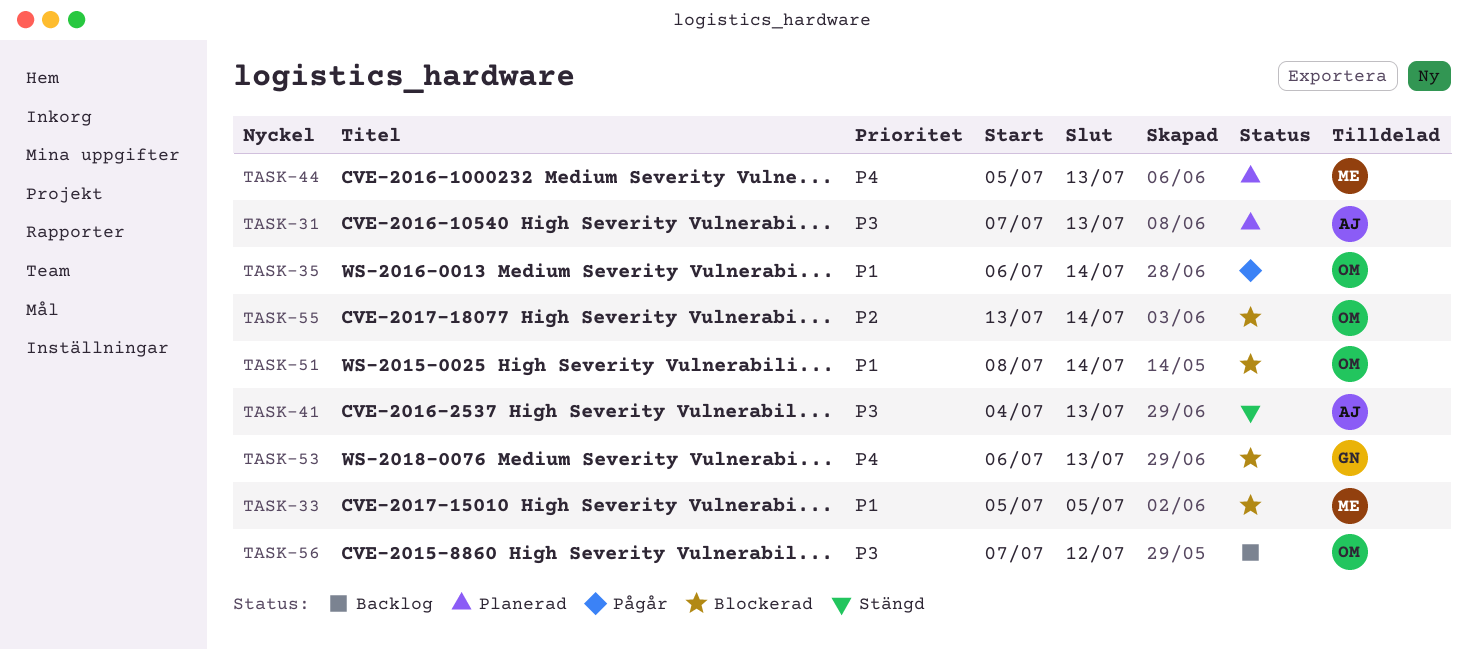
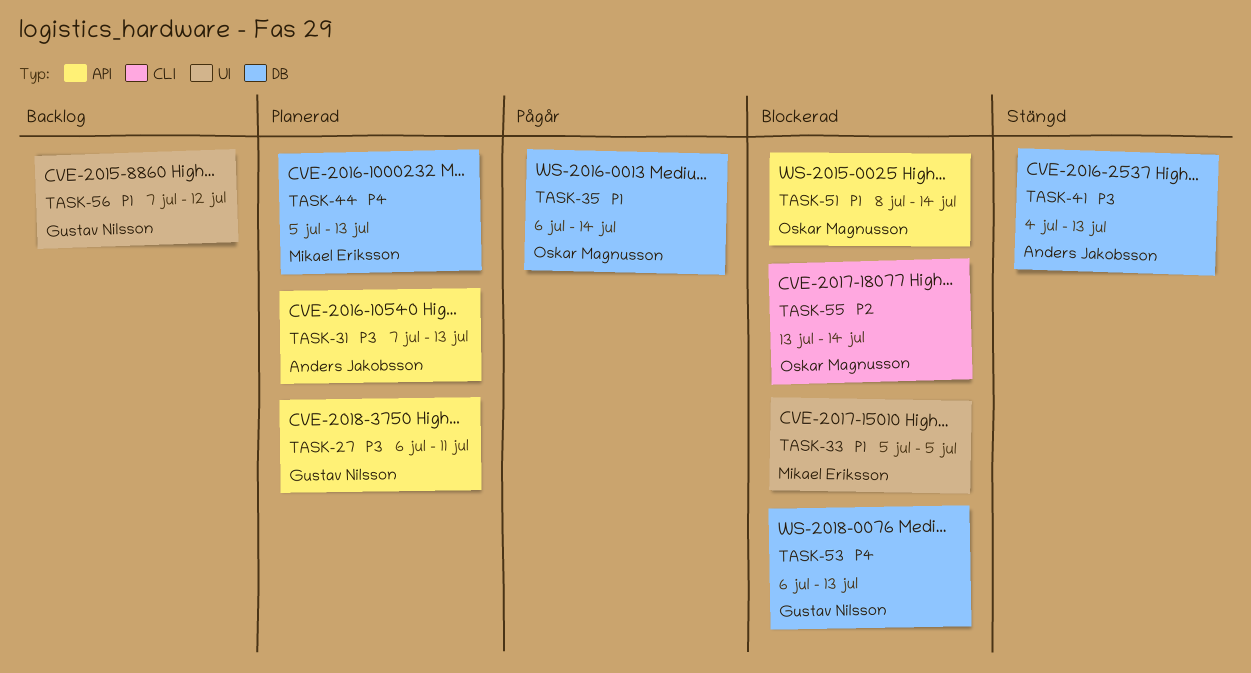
TASK-27: none -> present
TASK-56, owner: Oskar Magnusson -> Gustav Nilsson
TASK-56, priority: P3 -> P1

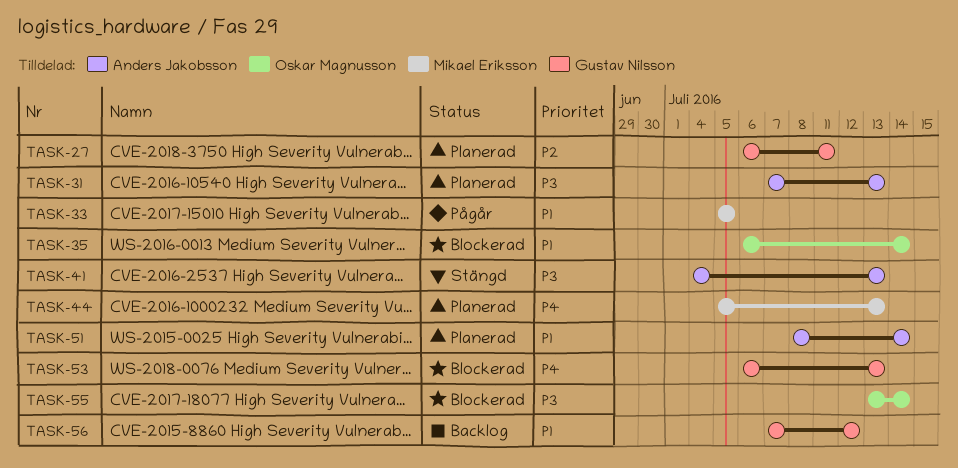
TASK-27, priority: P3 -> P2
TASK-33, status: Blockerad -> Pågår
TASK-35, status: Pågår -> Blockerad
TASK-51, status: Blockerad -> Planerad
TASK-51, owner: Oskar Magnusson -> Anders Jakobsson
TASK-55, priority: P2 -> P3

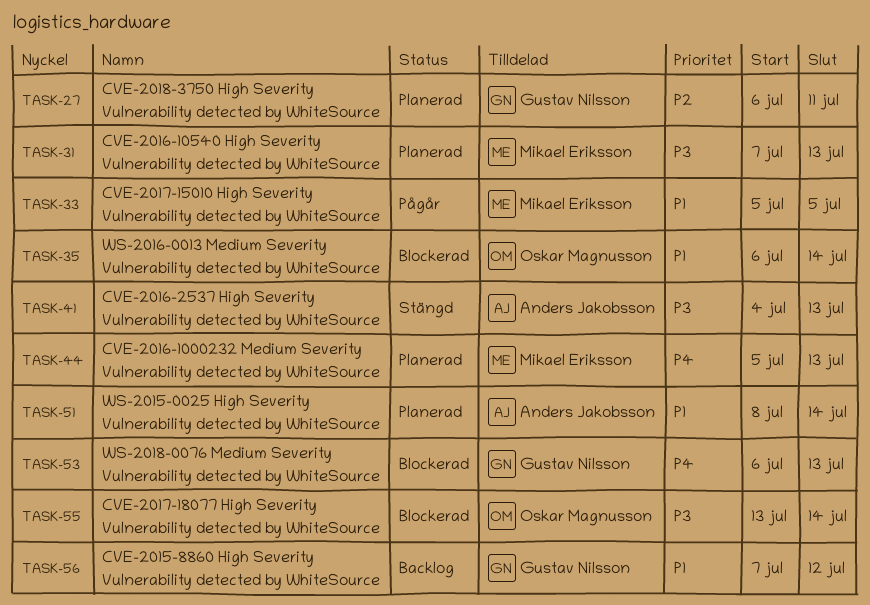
TASK-31, owner: Anders Jakobsson -> Mikael Eriksson

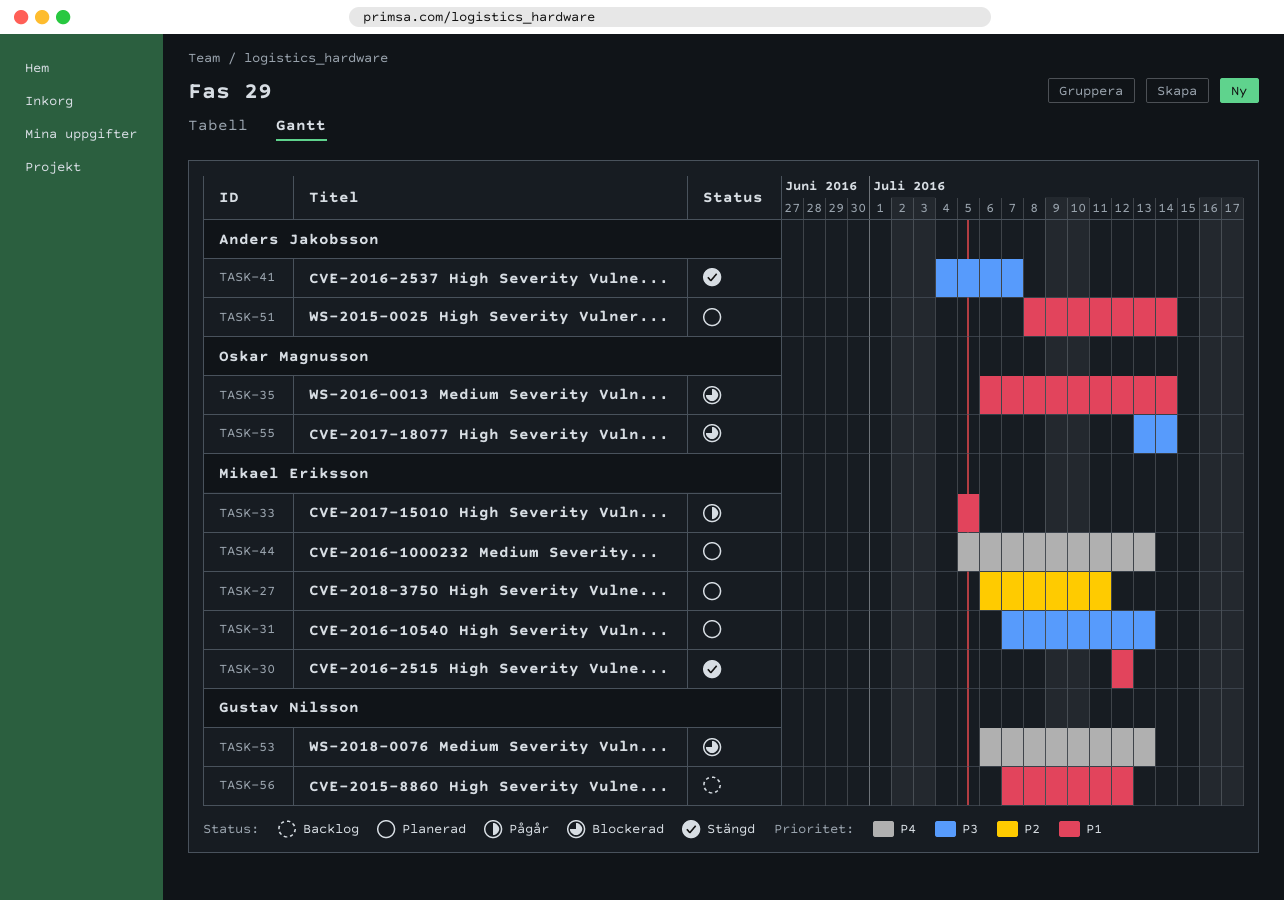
TASK-27, owner: Gustav Nilsson -> Mikael Eriksson
TASK-30: none -> present
TASK-41, due: Jul 13 -> Jul 7

